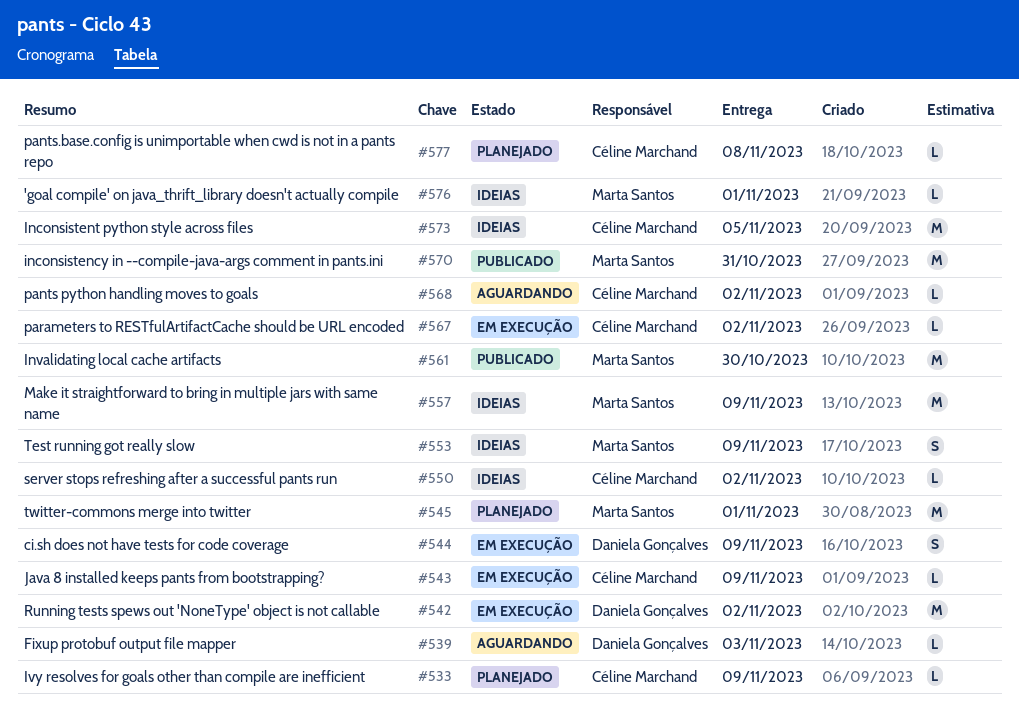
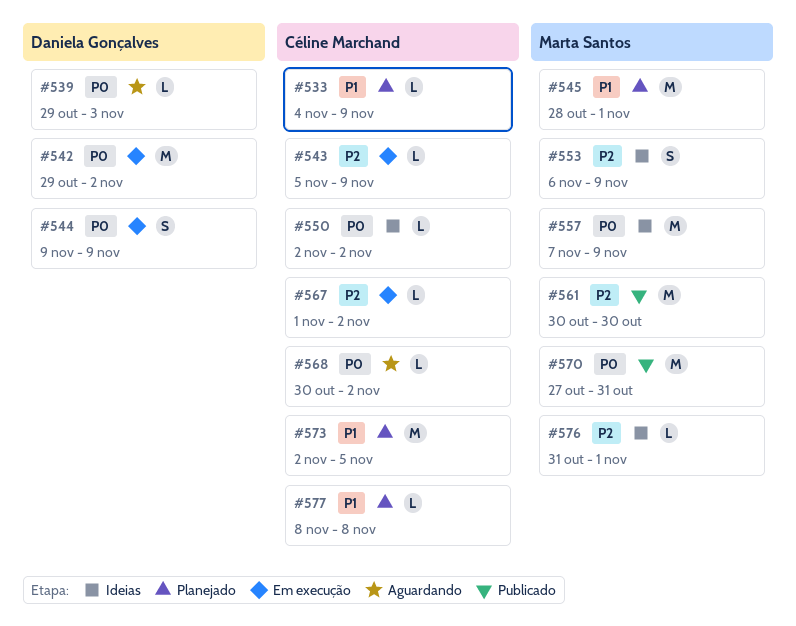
#573, status: Ideias -> Planejado

